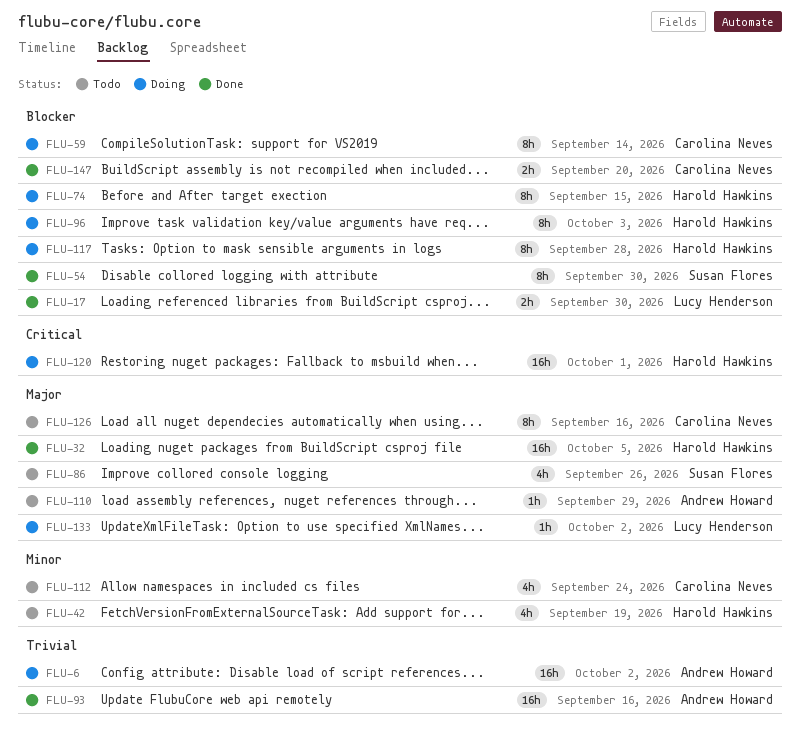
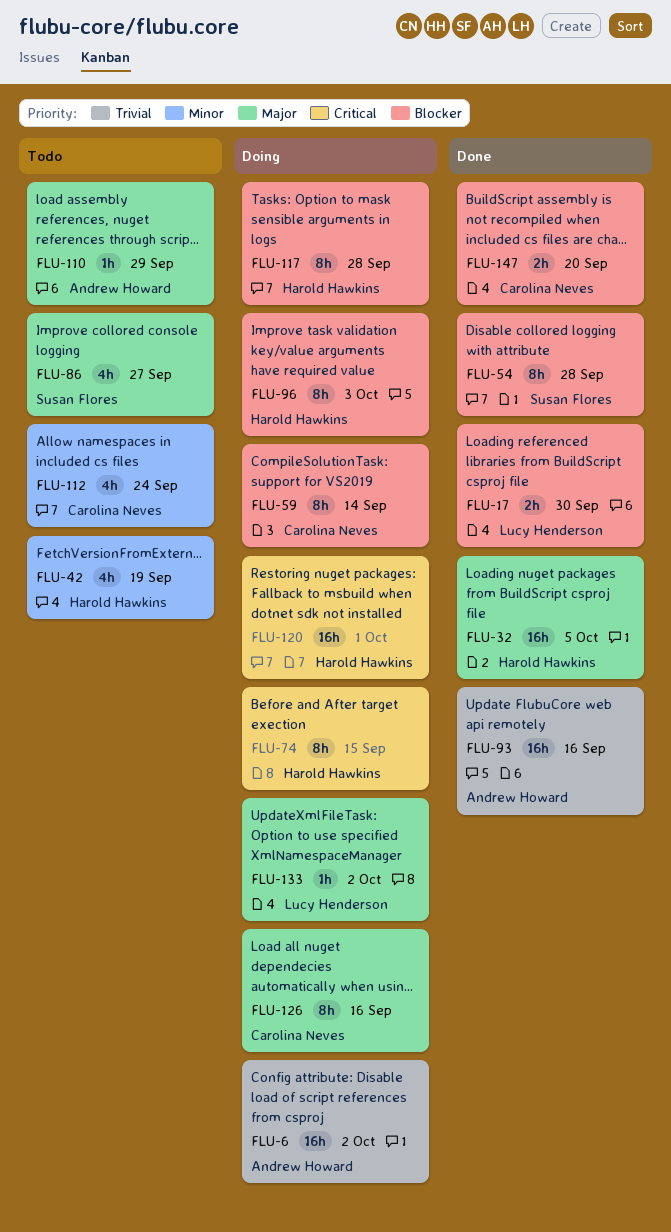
FLU-54, due: Sep 30 -> Sep 28
FLU-74, priority: Blocker -> Critical
FLU-86, due: Sep 26 -> Sep 27
FLU-126, status: Todo -> Doing

